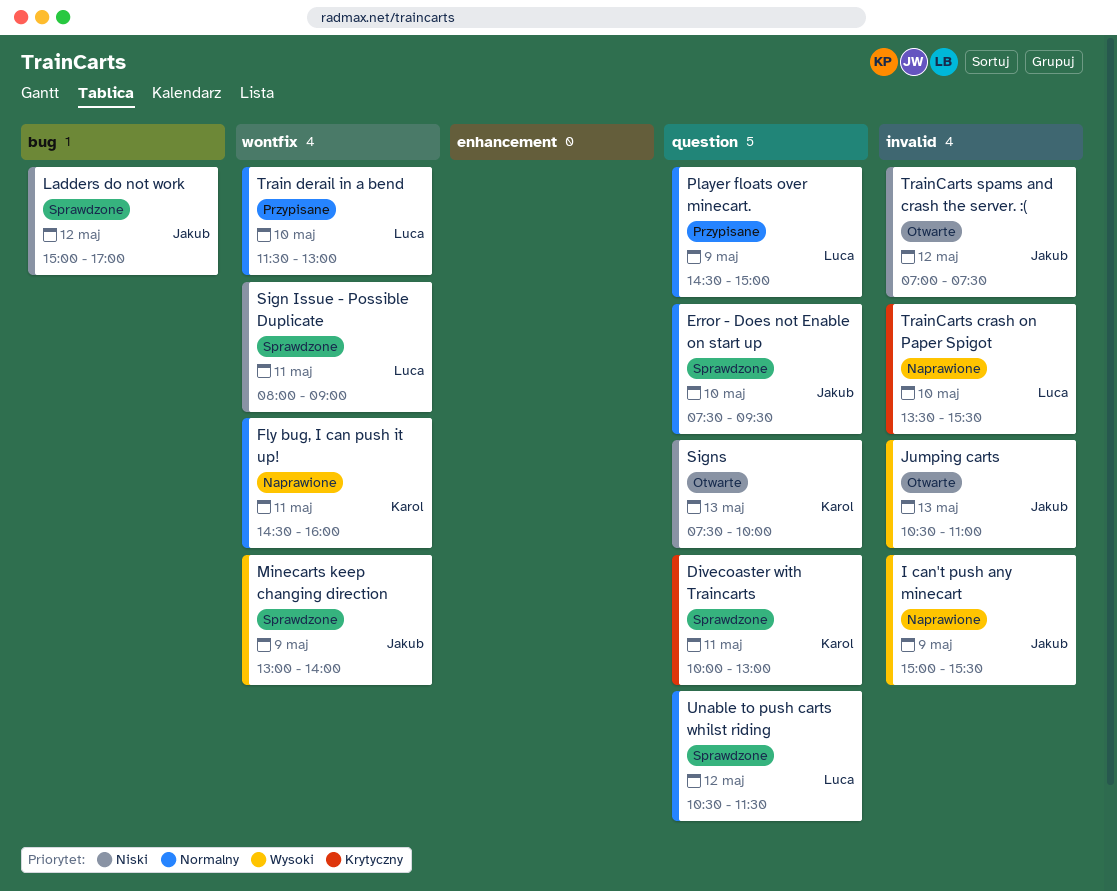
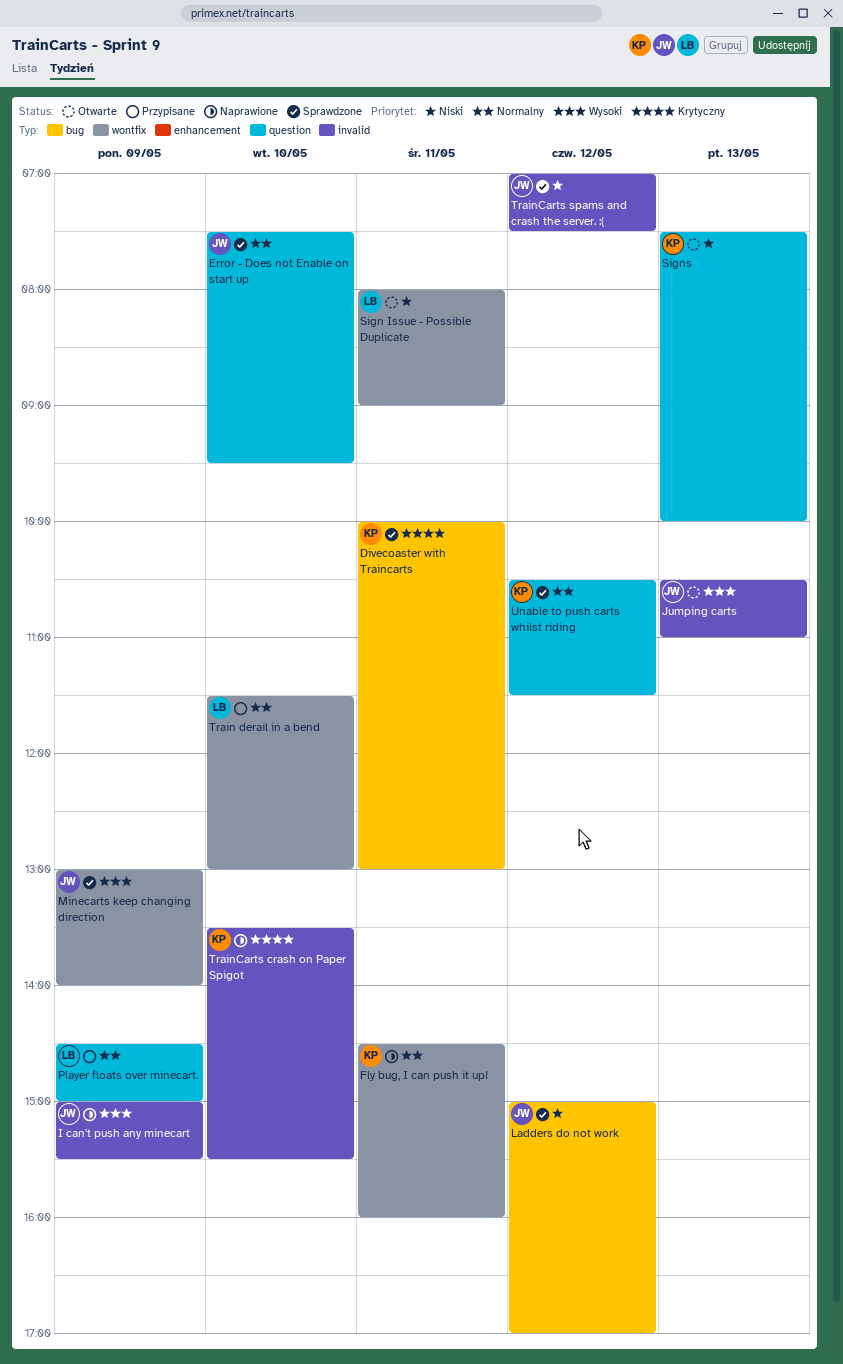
Divecoaster with Traincarts, label: question -> bug
Sign Issue - Possible Duplicate, status: Sprawdzone -> Otwarte
TrainCarts crash on Paper Spigot, owner: Luca -> Karol
TrainCarts spams and crash the server. :(, status: Otwarte -> Sprawdzone
Unable to push carts whilst riding, owner: Luca -> Karol

